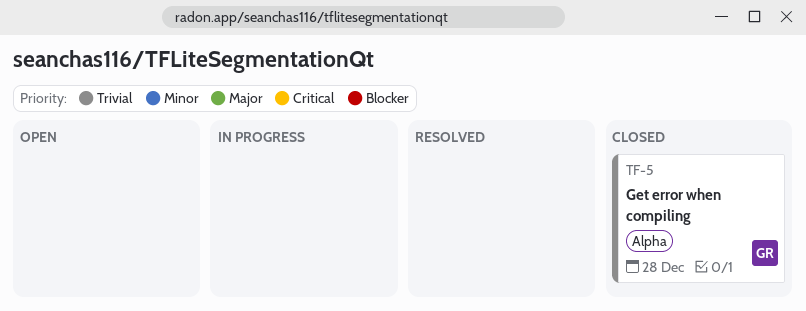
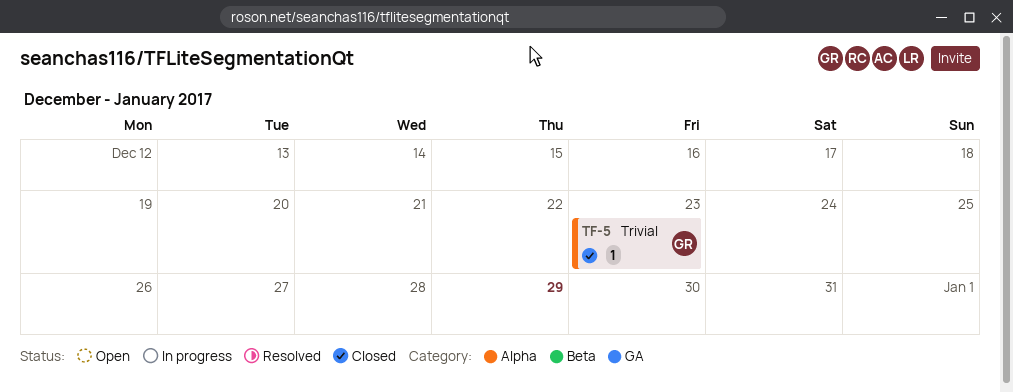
TF-5, due: Dec 28 -> Dec 23

